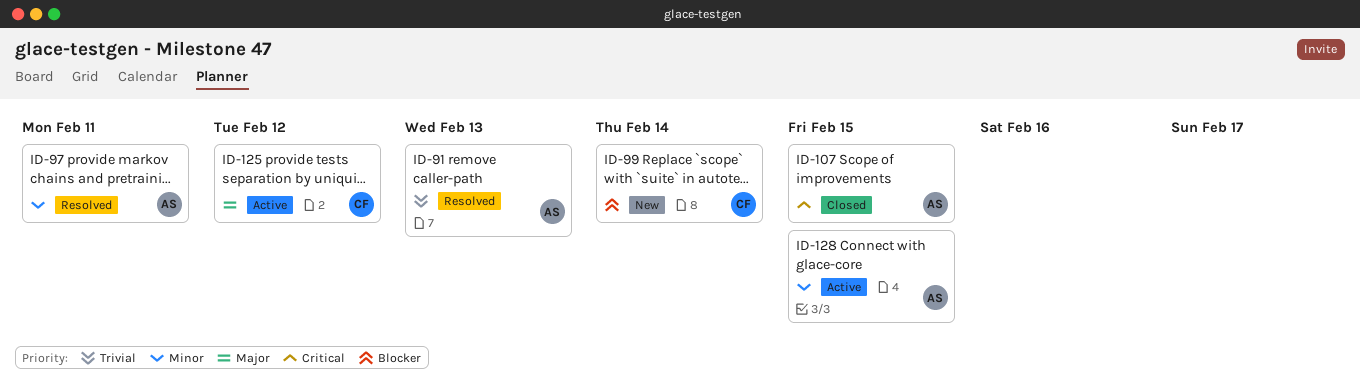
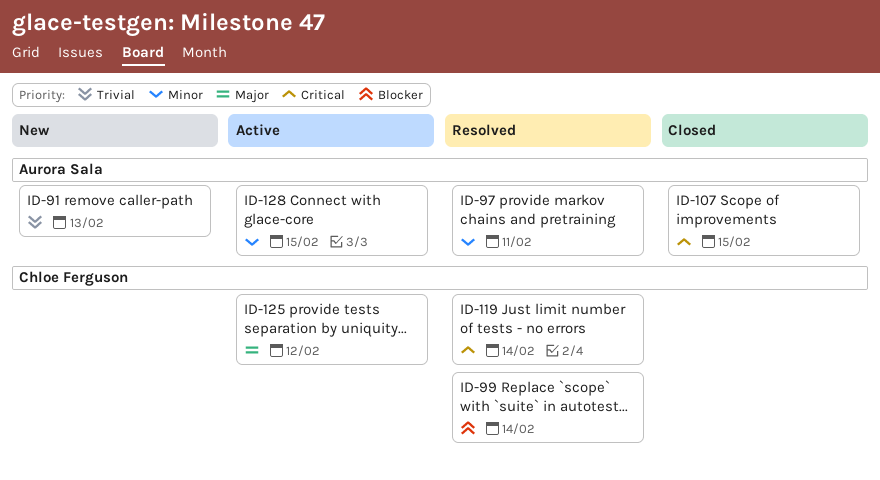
ID-91, status: Resolved -> New
ID-99, status: New -> Resolved
ID-119: none -> present

